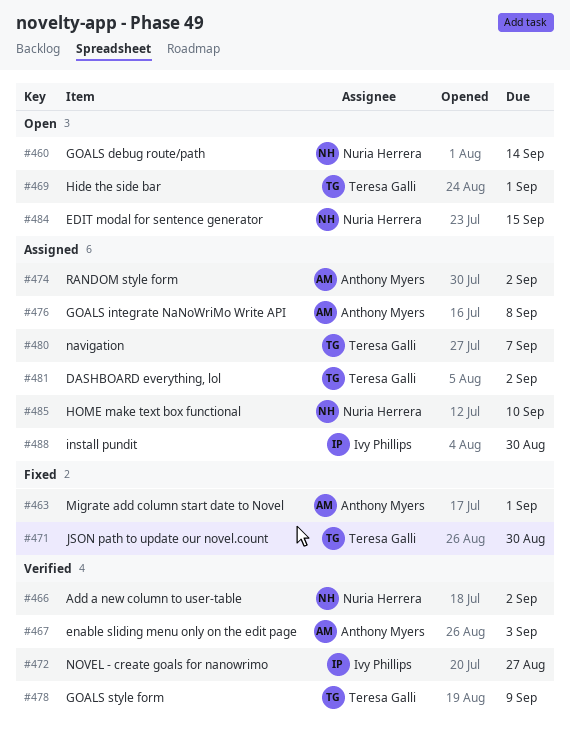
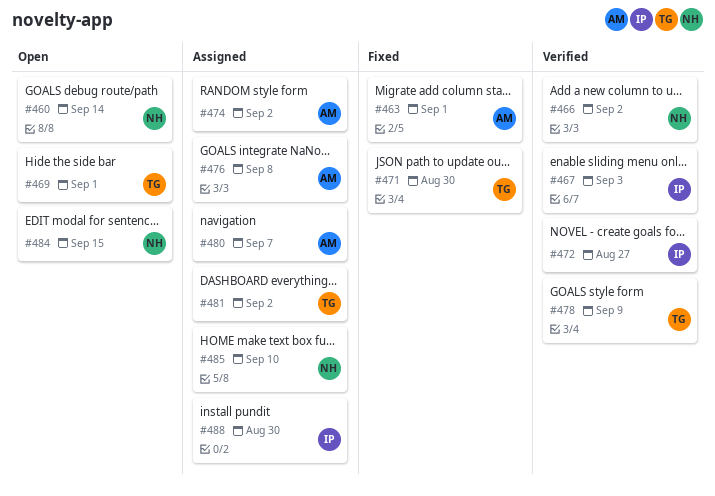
#467, owner: Anthony Myers -> Ivy Phillips
#480, owner: Teresa Galli -> Anthony Myers

